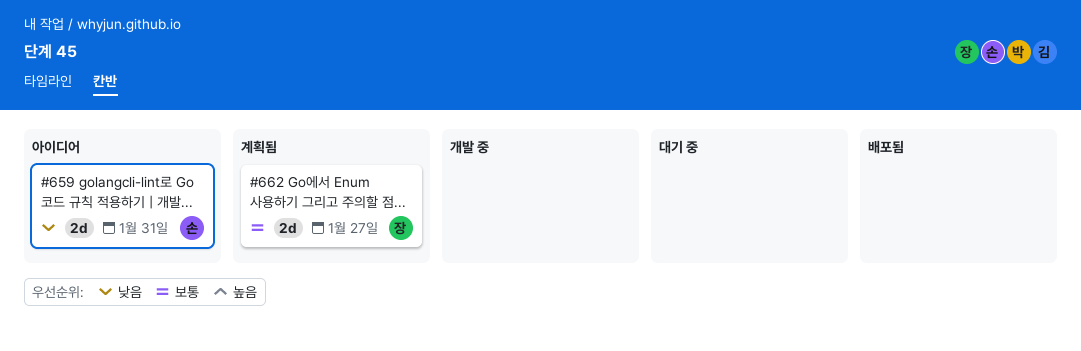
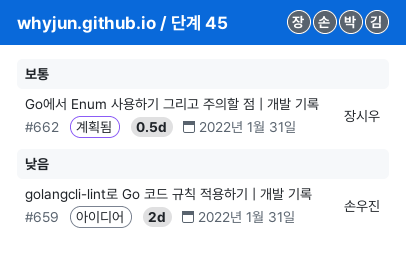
#662, estimate: 2d -> 0.5d
#662, due: Jan 27 -> Jan 31

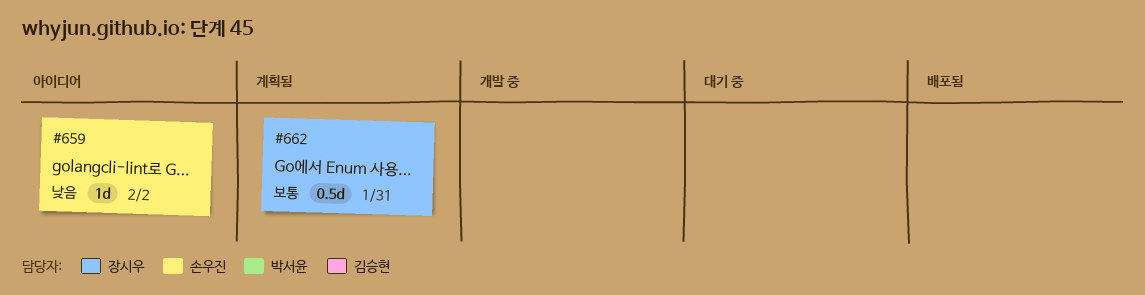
#659, estimate: 2d -> 1d
#659, due: Jan 31 -> Feb 2

